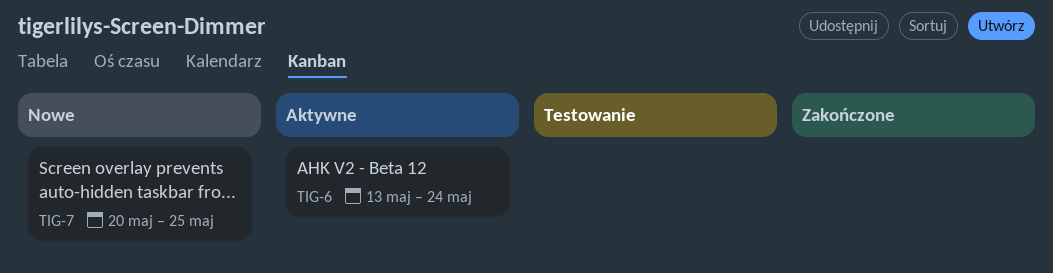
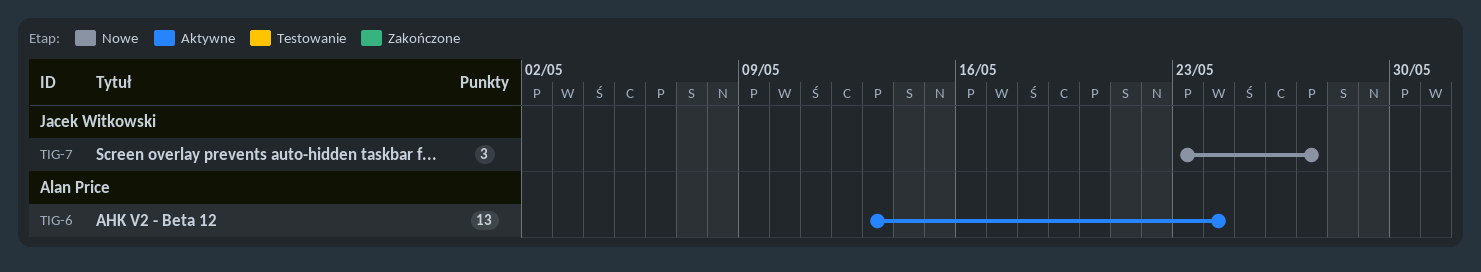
TIG-7, start: May 20 -> May 23
TIG-7, due: May 25 -> May 27

